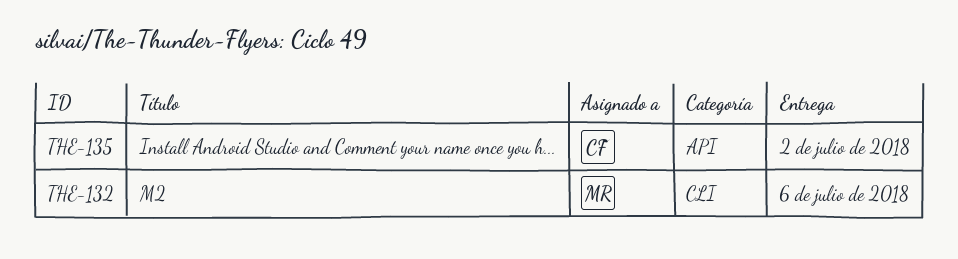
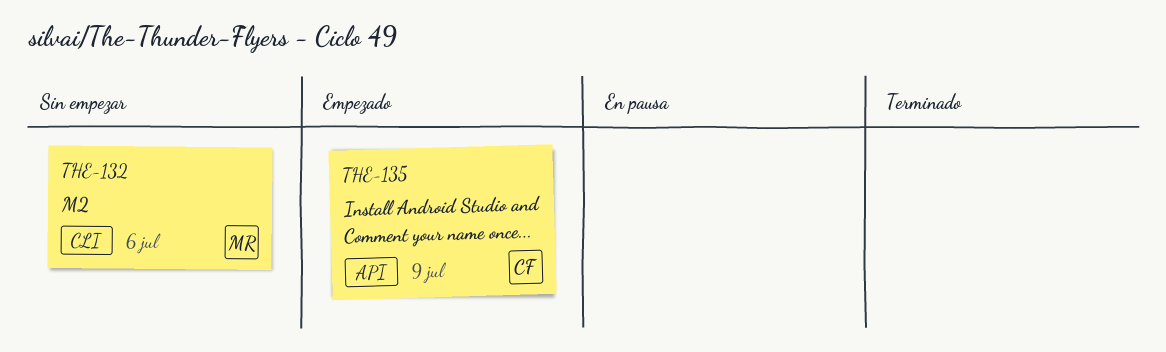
THE-135, due: Jul 2 -> Jul 9

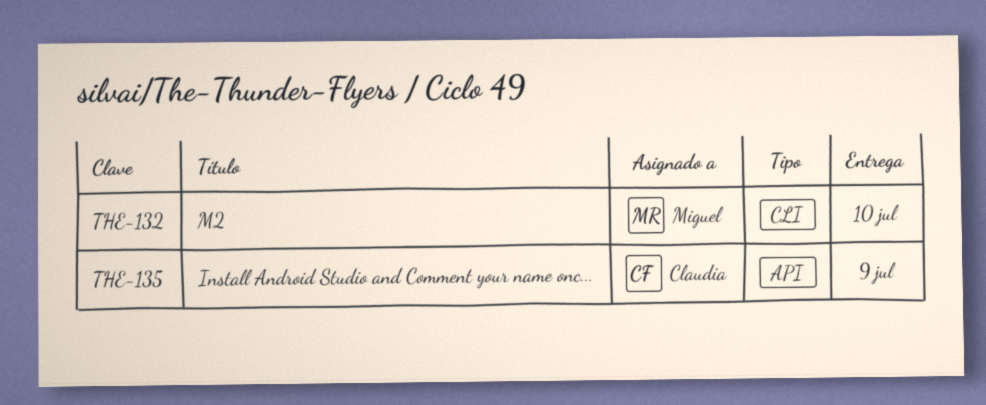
THE-132, due: Jul 6 -> Jul 10

